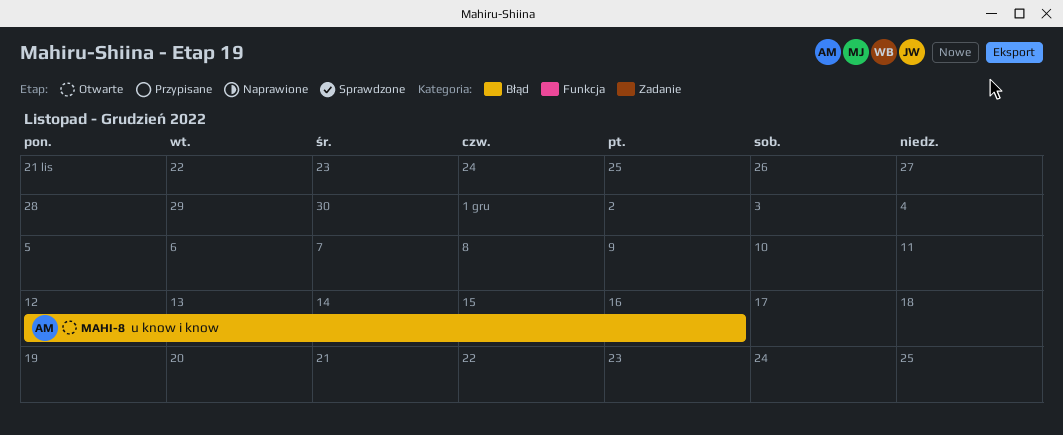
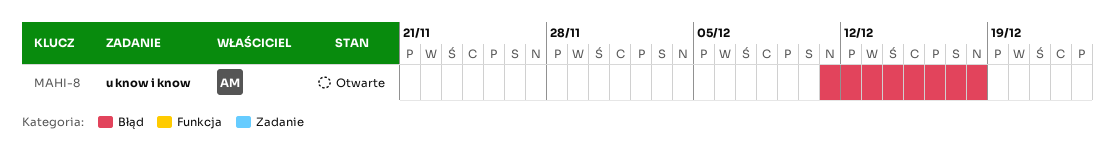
MAHI-8, start: Dec 12 -> Dec 11
MAHI-8, due: Dec 16 -> Dec 18

